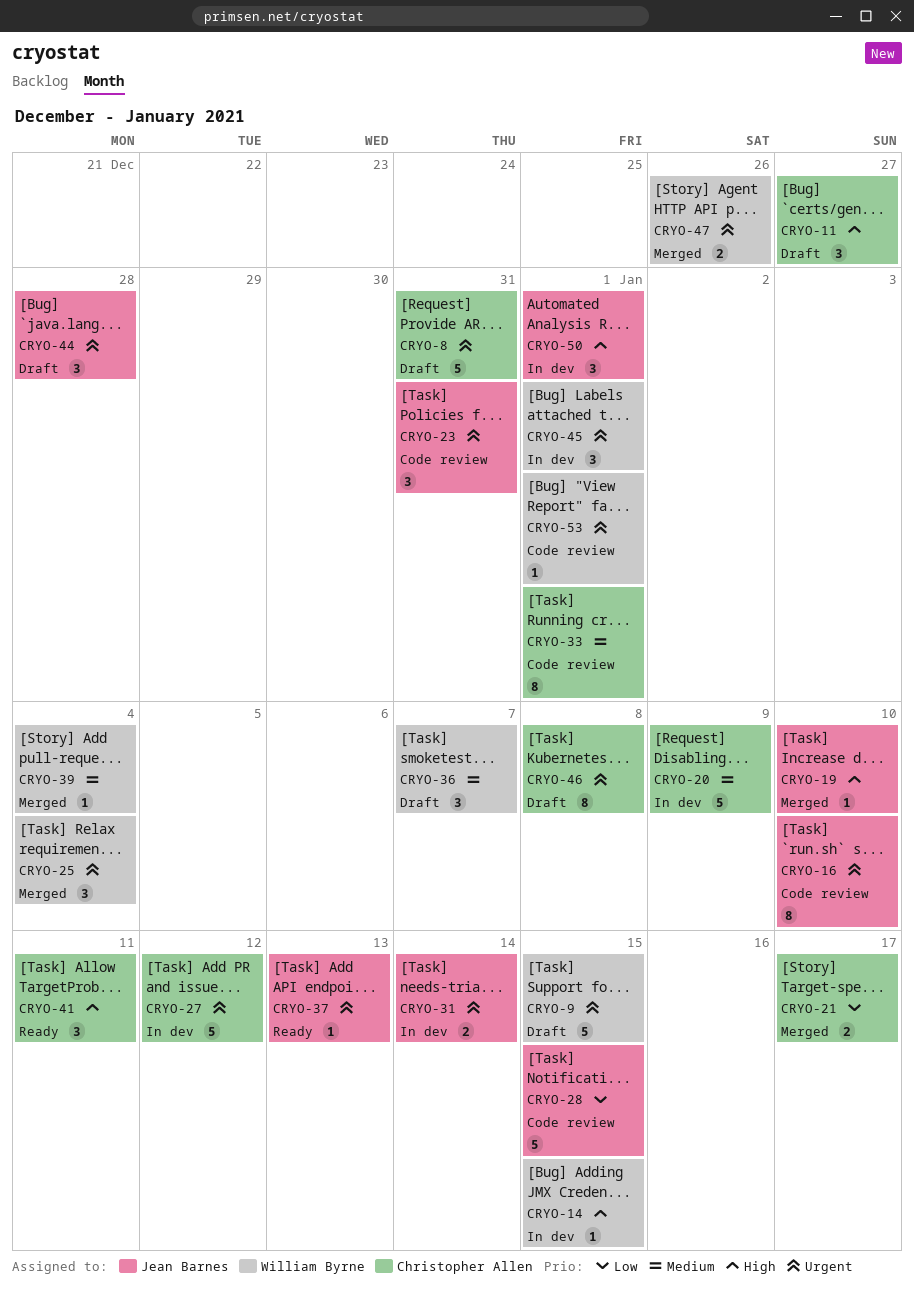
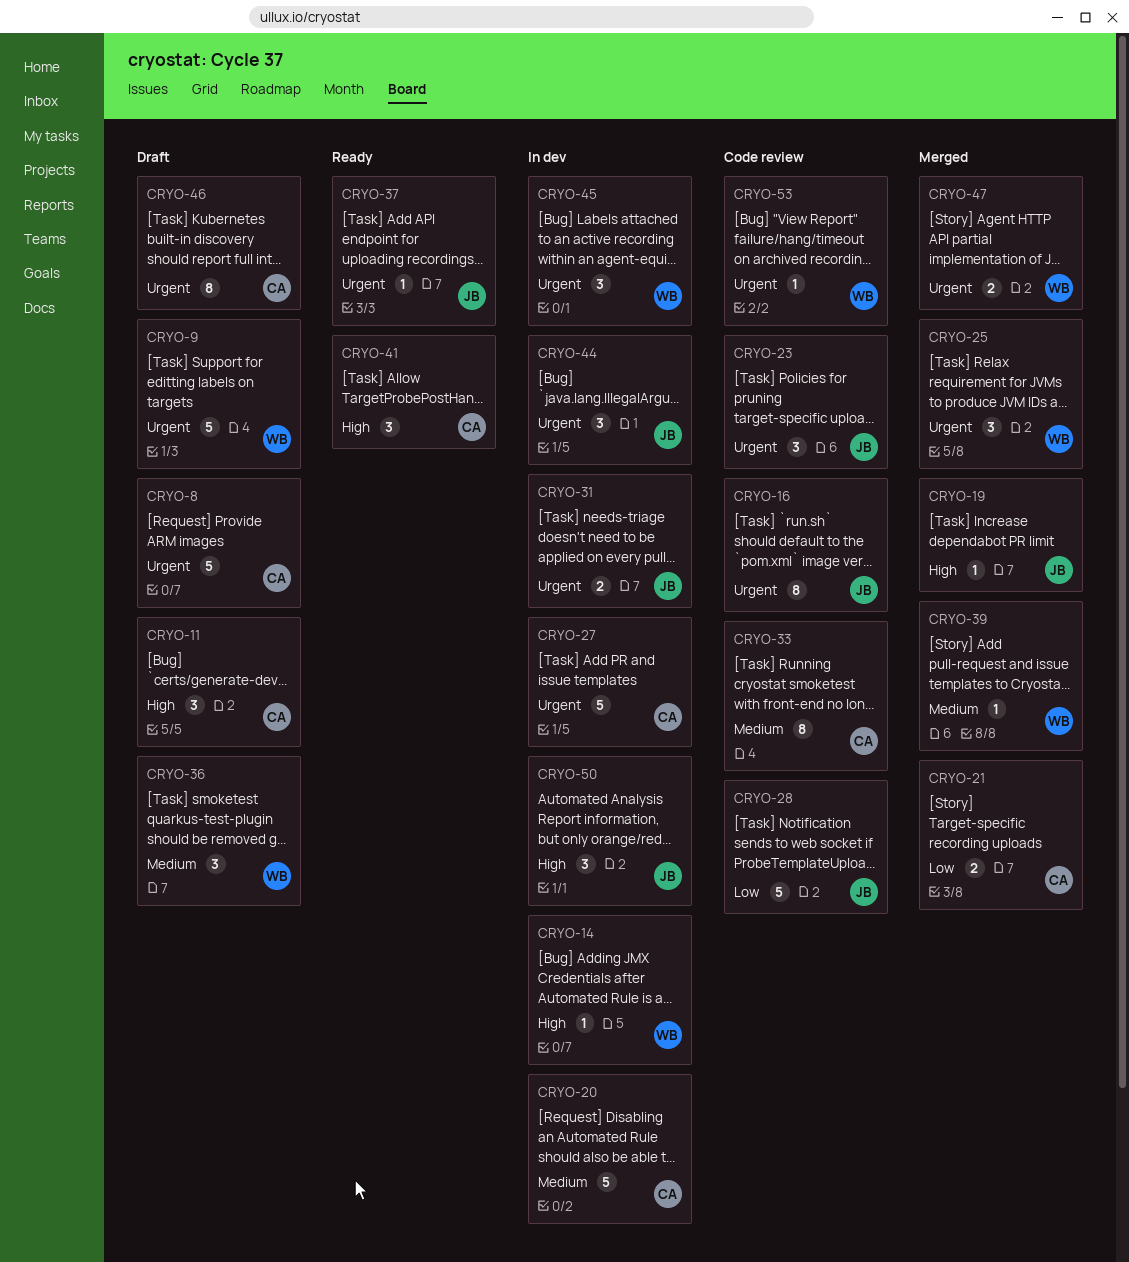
CRYO-44, status: Draft -> In dev

